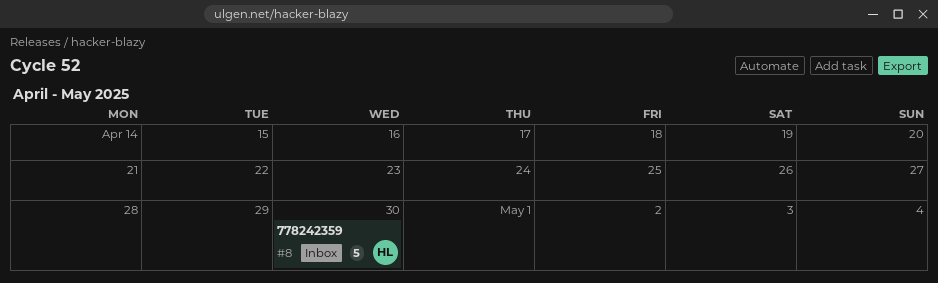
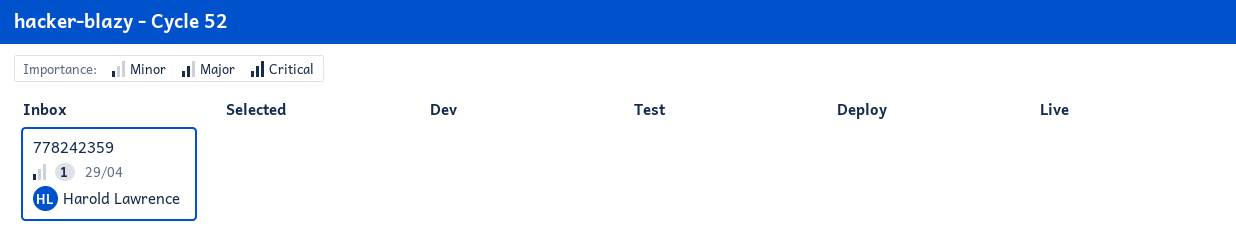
778242359, estimate: 5 -> 1
778242359, due: Apr 30 -> Apr 29

